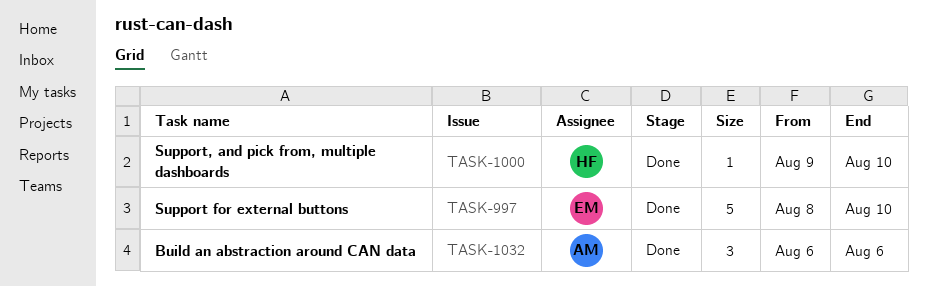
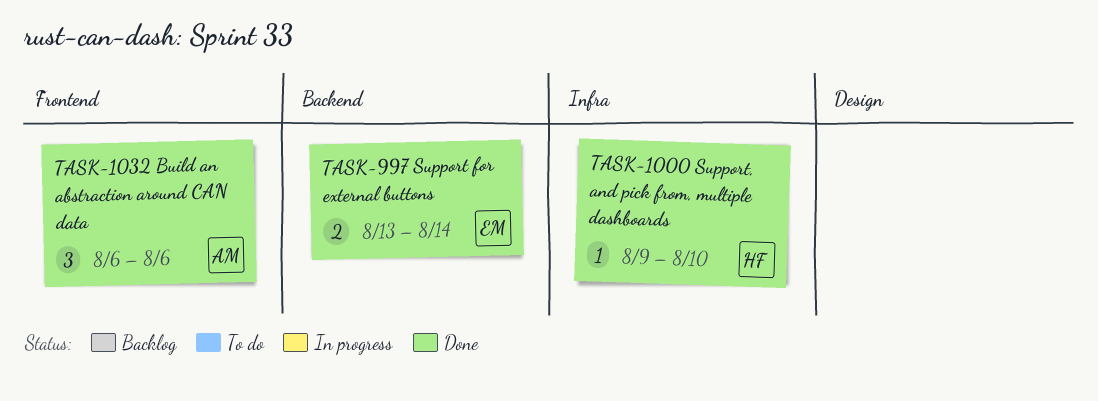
TASK-997, estimate: 5 -> 2
TASK-997, start: Aug 8 -> Aug 13
TASK-997, due: Aug 10 -> Aug 14

